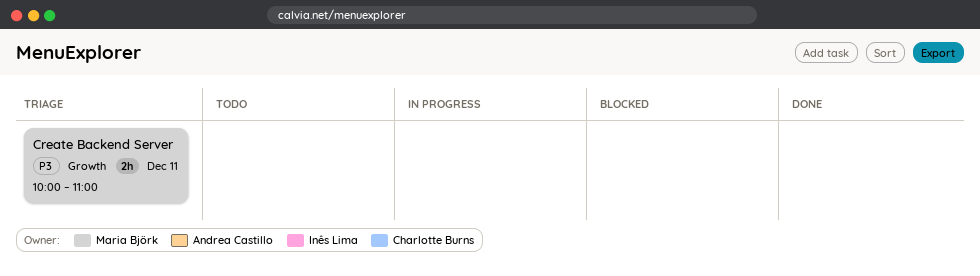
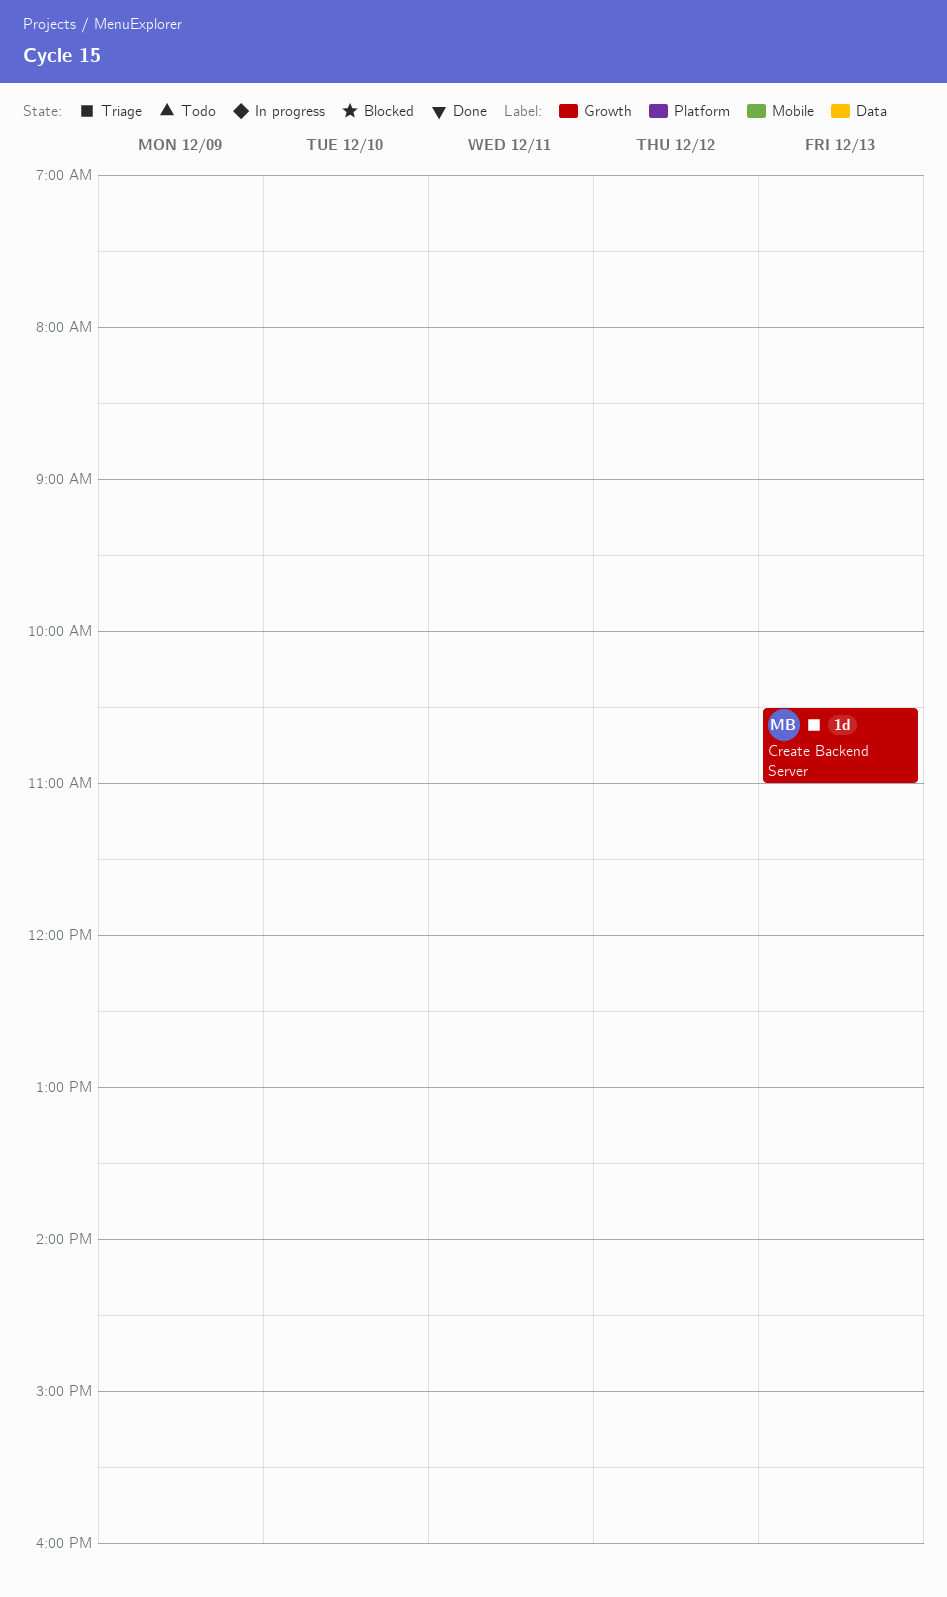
Create Backend Server, estimate: 2h -> 1d
Create Backend Server, day: Dec 11 -> Dec 13
Create Backend Server, begins: 10:00 -> 10:30

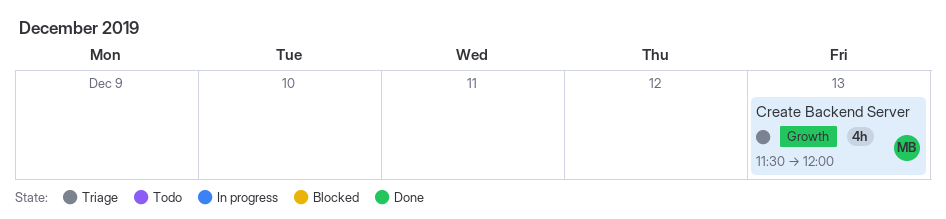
Create Backend Server, estimate: 1d -> 4h
Create Backend Server, begins: 10:30 -> 11:30
Create Backend Server, ends: 11:00 -> 12:00

